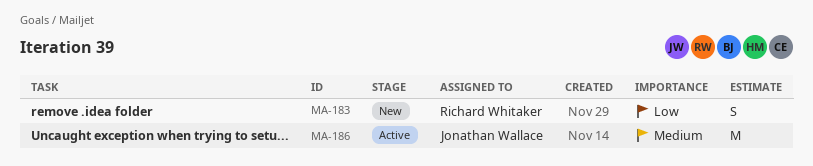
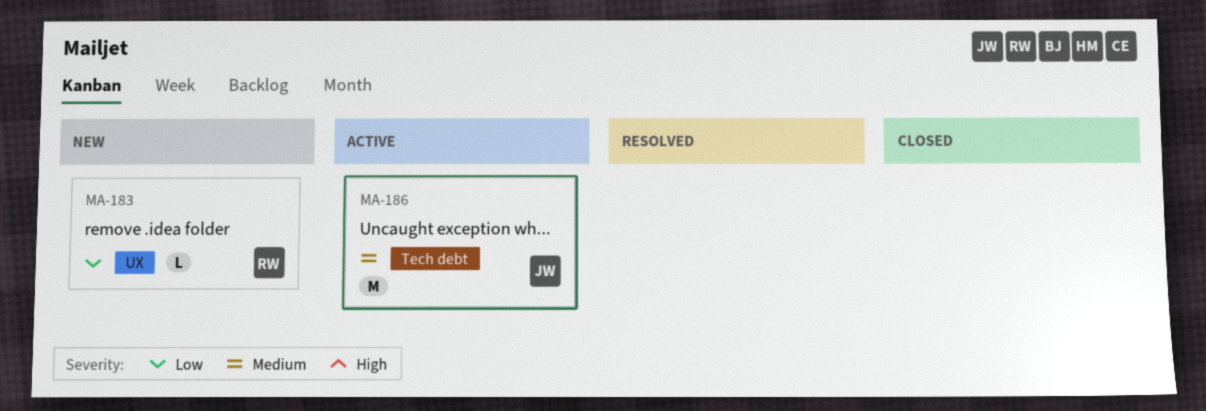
MA-183, estimate: S -> L

